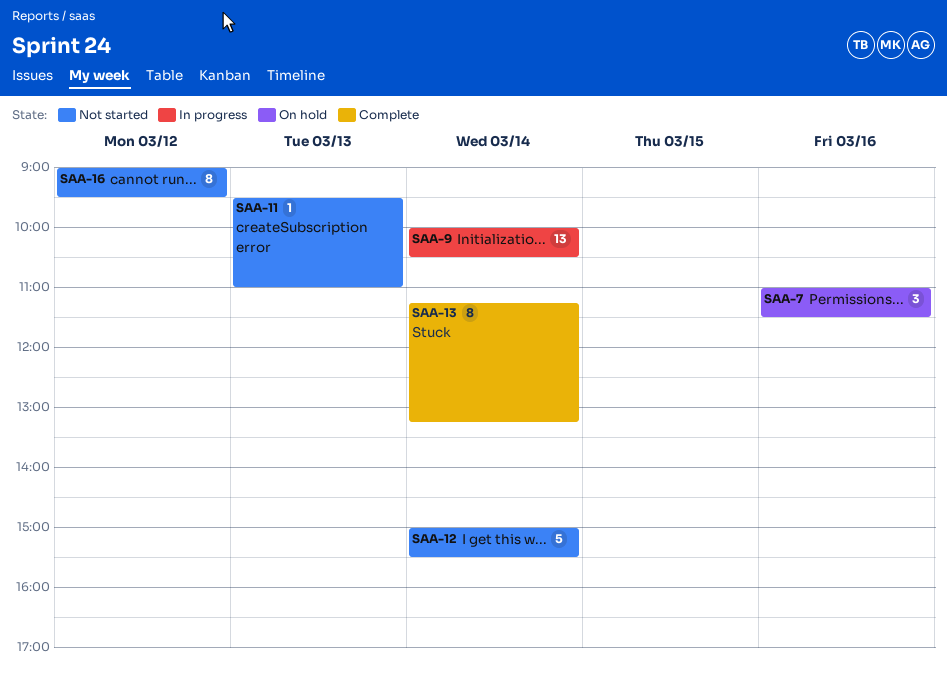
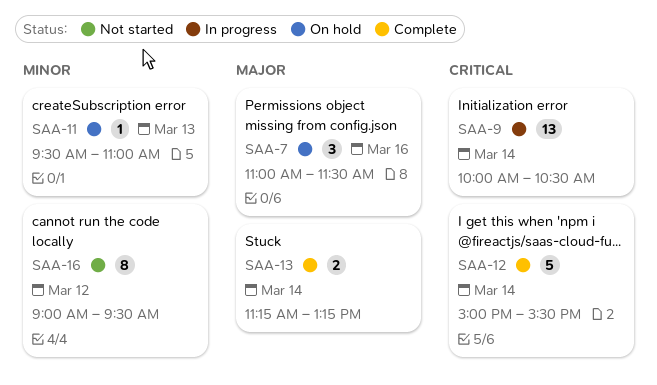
SAA-11, status: Not started -> On hold
SAA-12, status: Not started -> Complete
SAA-13, estimate: 8 -> 2

